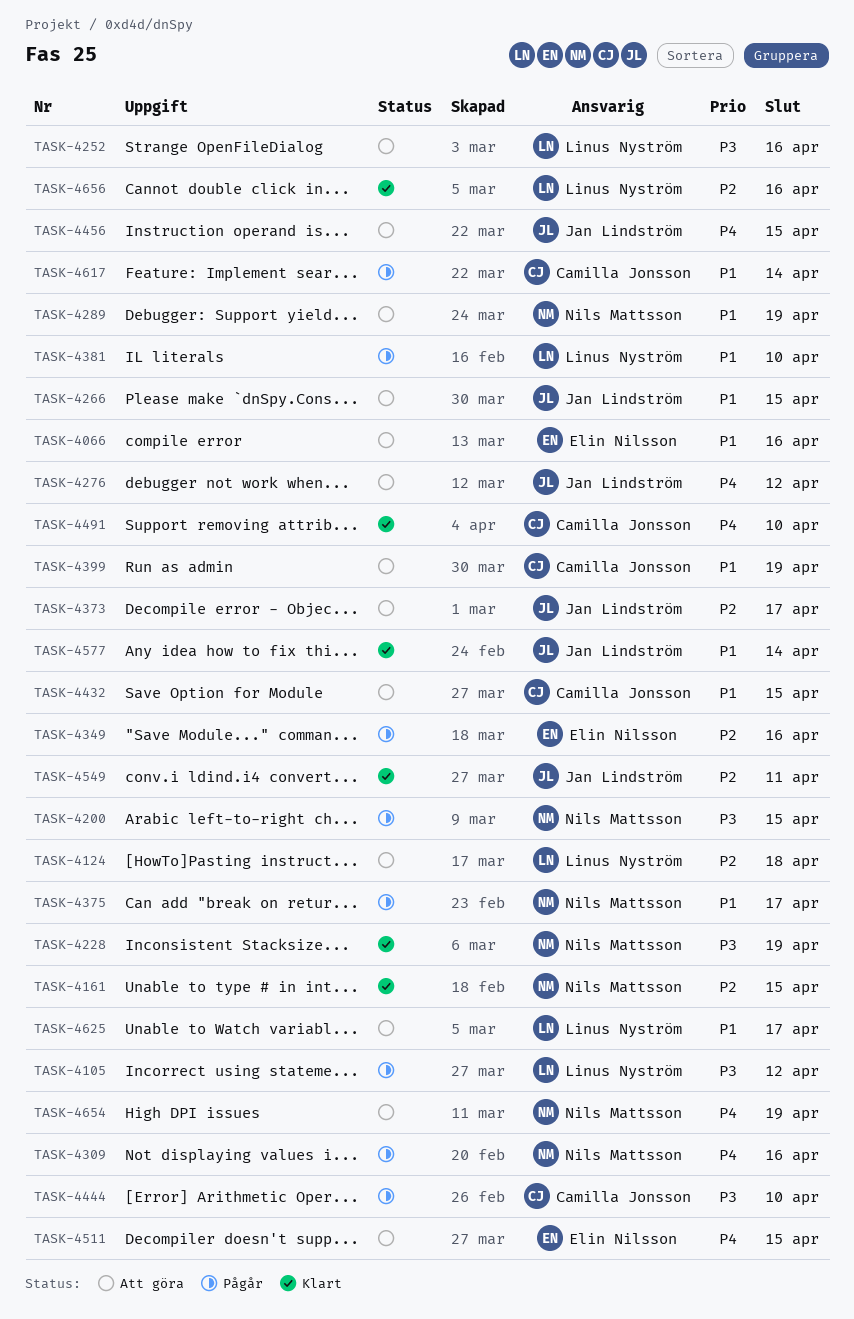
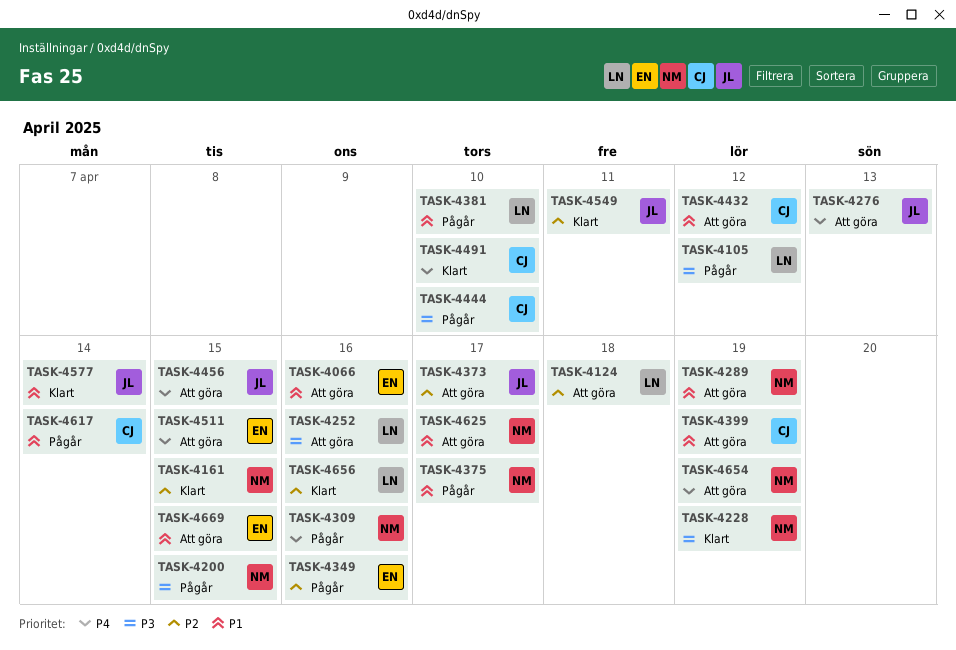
TASK-4266: present -> none
TASK-4276, due: Apr 12 -> Apr 13
TASK-4432, due: Apr 15 -> Apr 12
TASK-4625, owner: Linus Nyström -> Nils Mattsson
TASK-4669: none -> present

